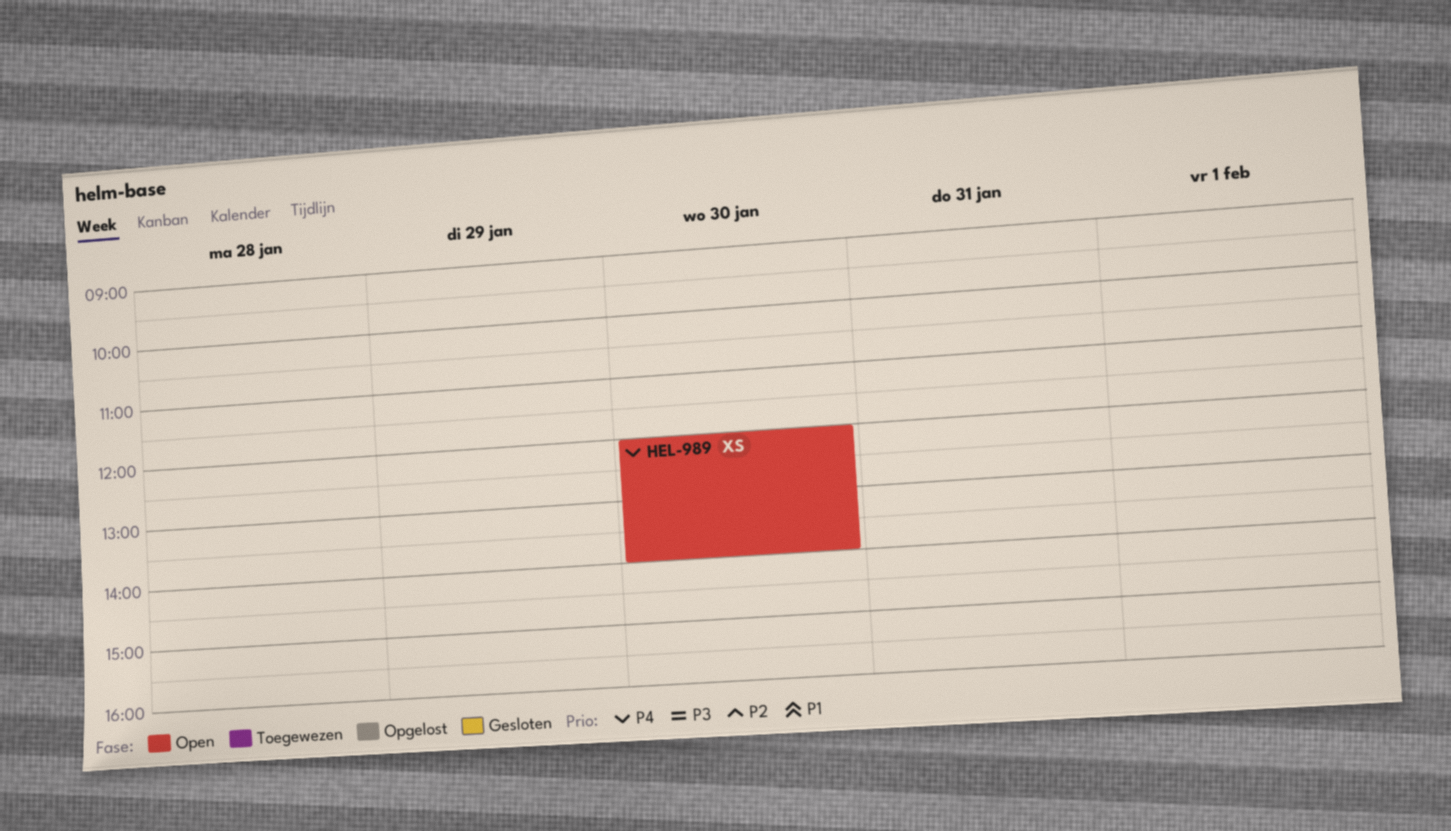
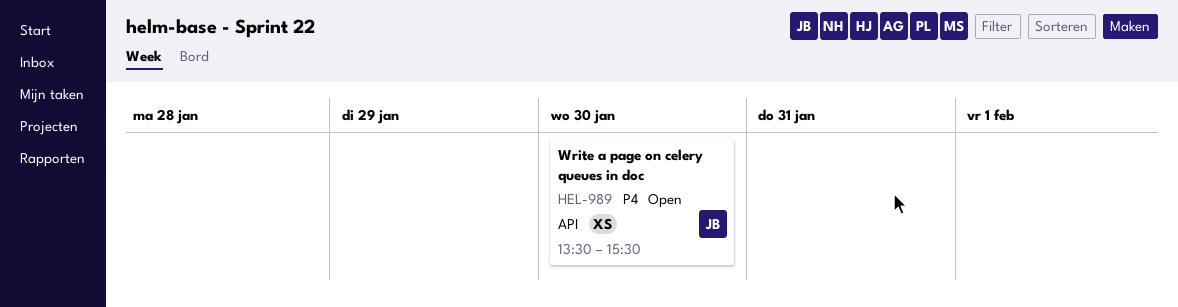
HEL-989, begins: 12:00 -> 13:30
HEL-989, ends: 14:00 -> 15:30

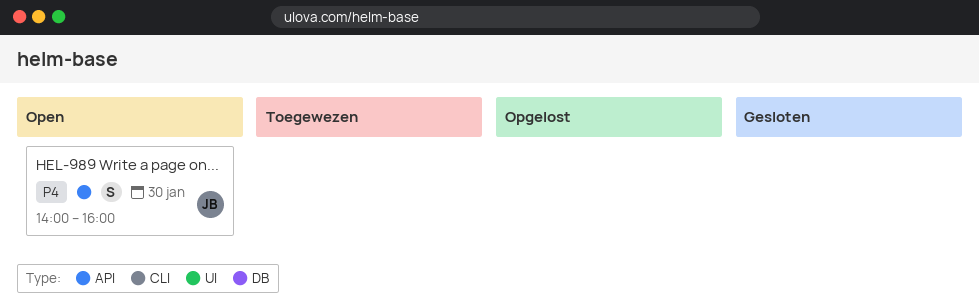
HEL-989, estimate: XS -> S
HEL-989, begins: 13:30 -> 14:00
HEL-989, ends: 15:30 -> 16:00

